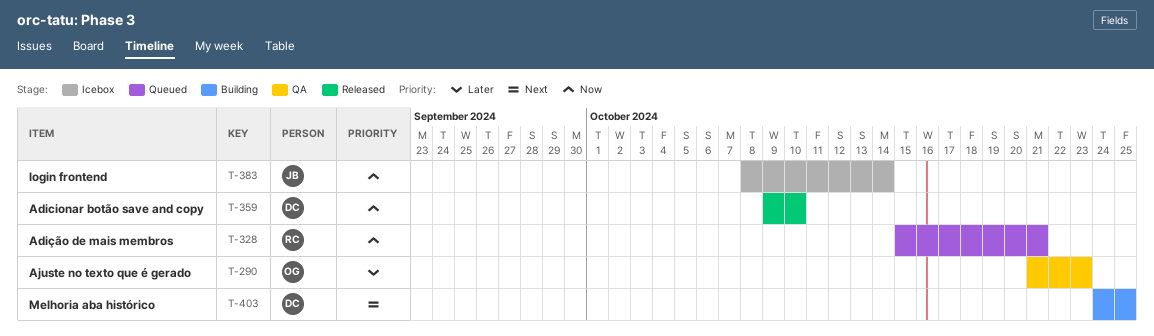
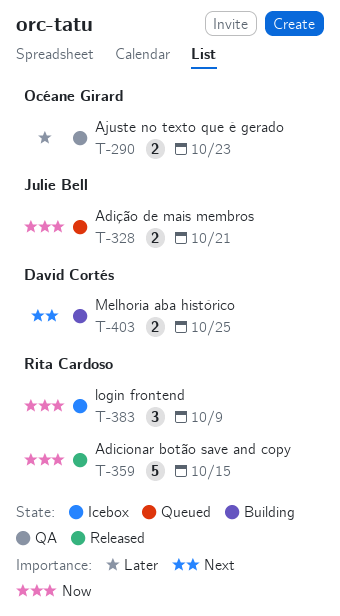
T-328, owner: Rita Cardoso -> Julie Bell
T-359, owner: David Cortés -> Rita Cardoso
T-359, due: Oct 10 -> Oct 15
T-383, owner: Julie Bell -> Rita Cardoso
T-383, due: Oct 14 -> Oct 9

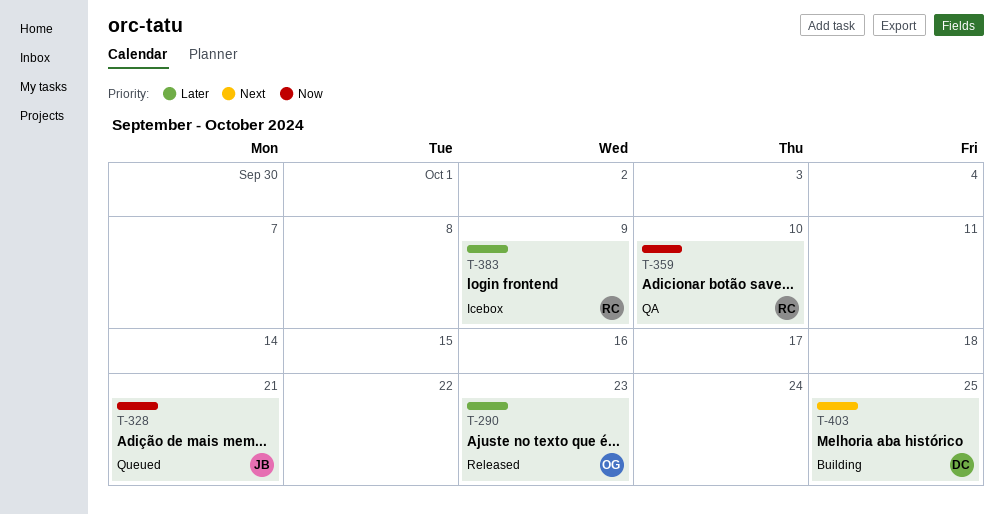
T-290, status: QA -> Released
T-359, status: Released -> QA
T-359, due: Oct 15 -> Oct 10
T-383, priority: Now -> Later

